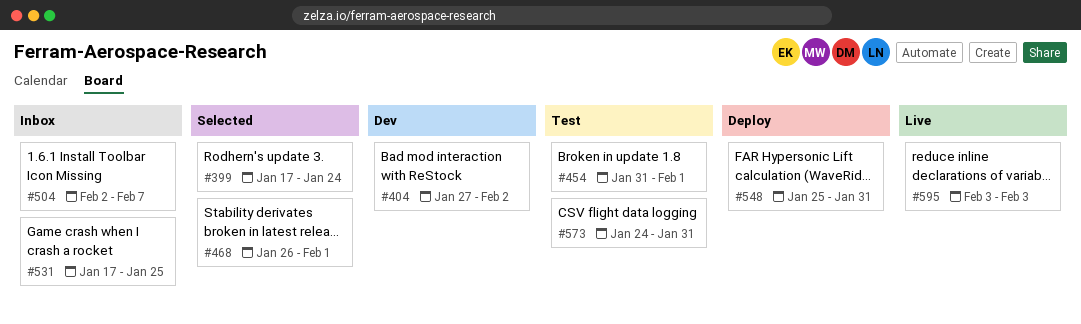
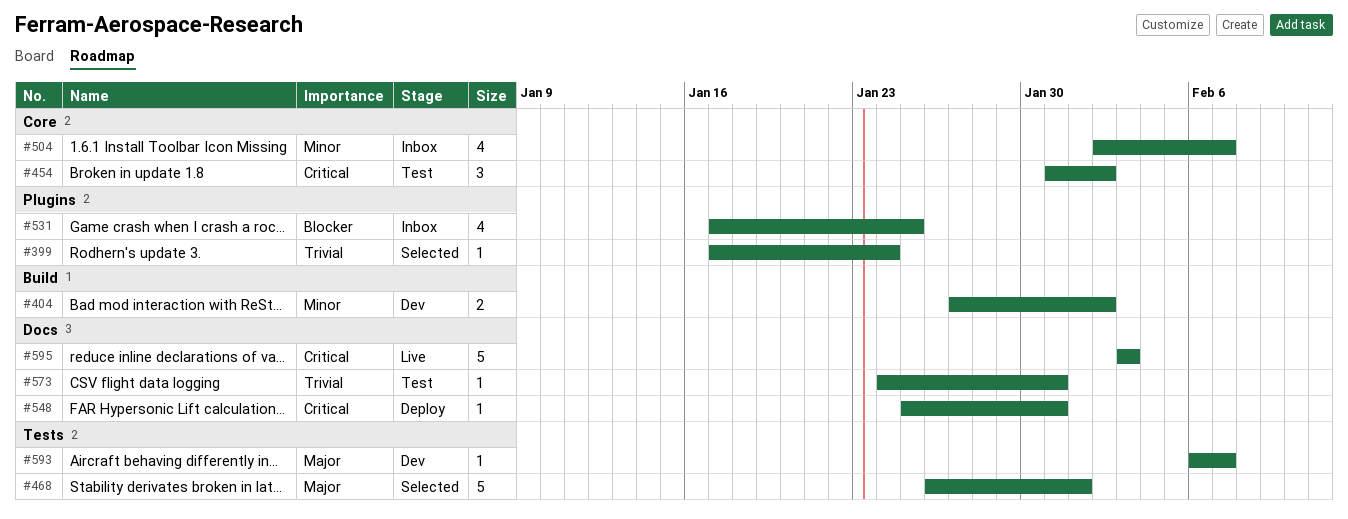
#454, due: Feb 1 -> Feb 2
#593: none -> present

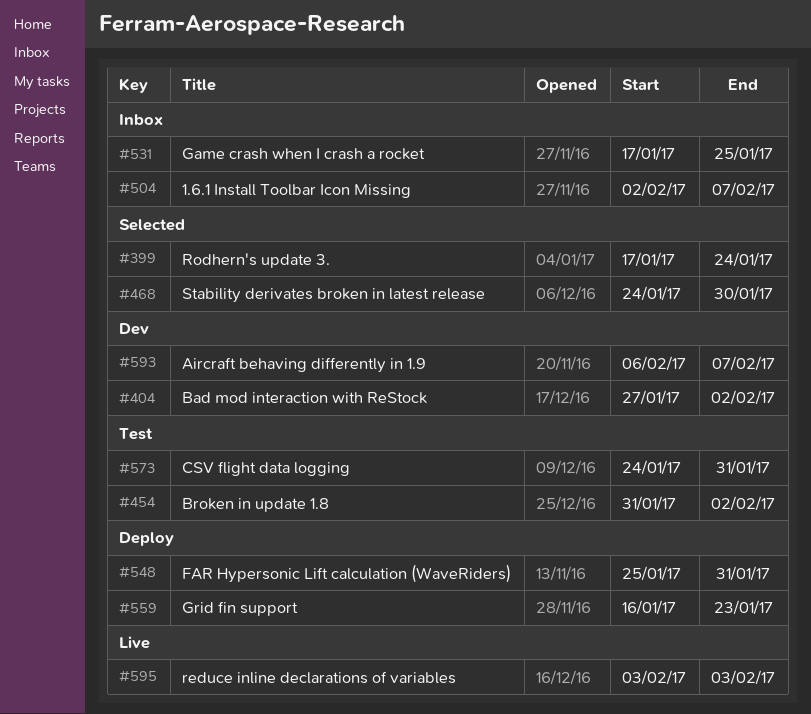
#468, start: Jan 26 -> Jan 24
#468, due: Feb 1 -> Jan 30
#559: none -> present

